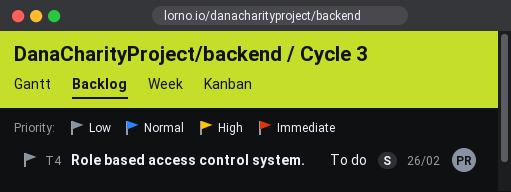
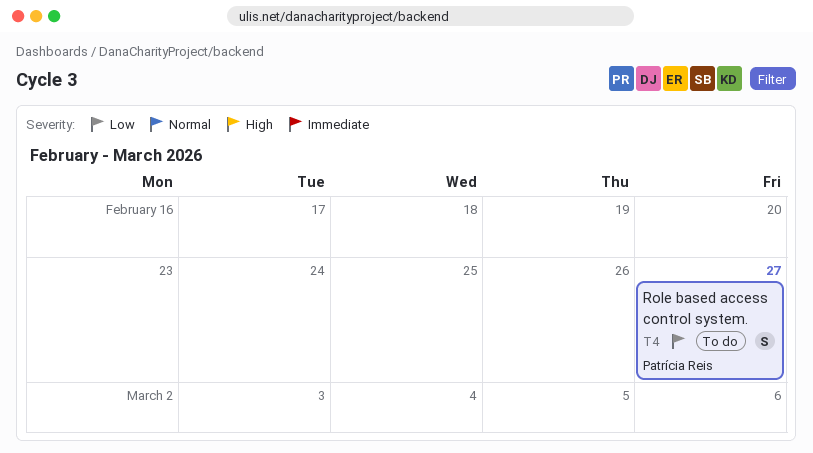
T4, due: Feb 26 -> Feb 27

